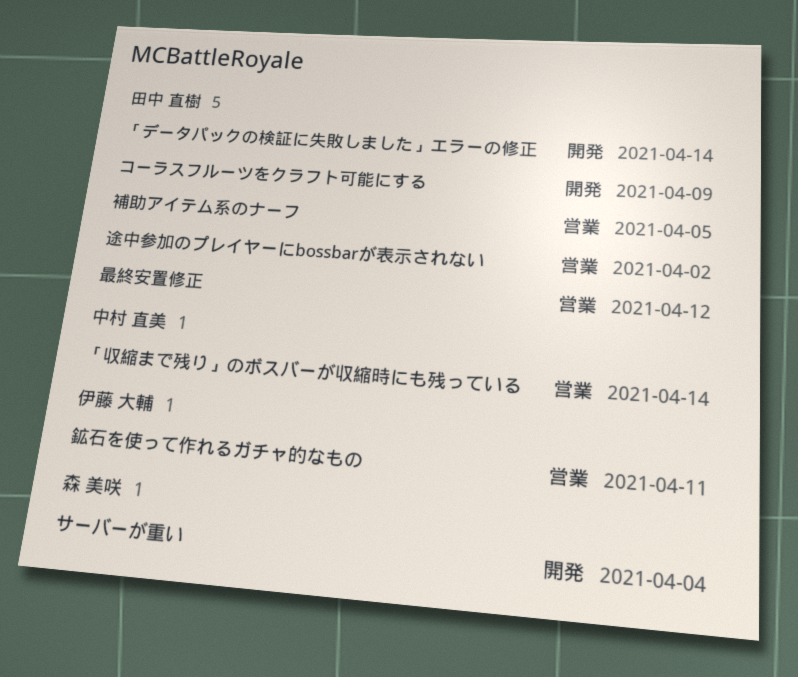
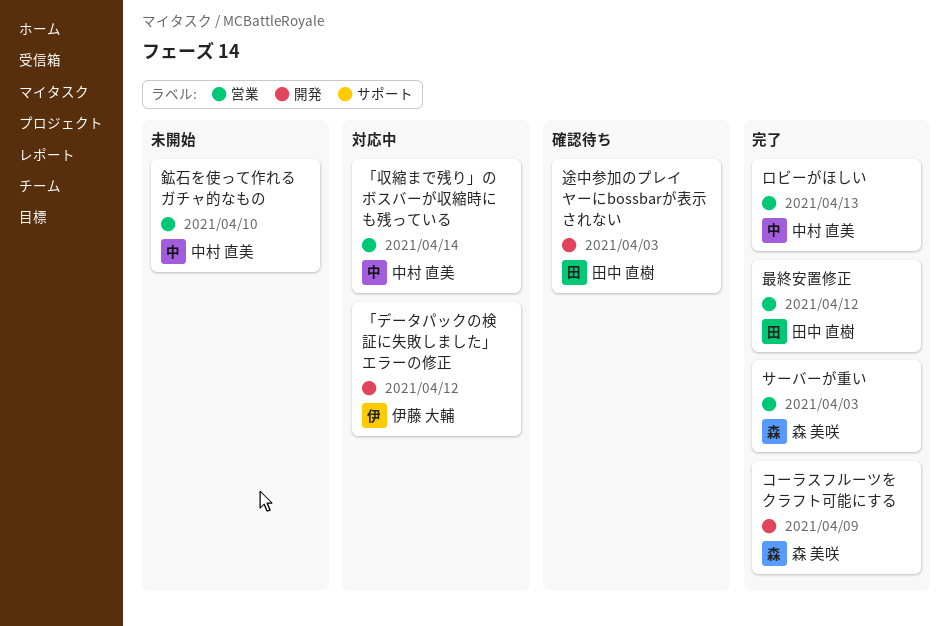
「データパックの検証に失敗しました」エラーの修正, owner: 田中 直樹 -> 伊藤 大輔
「データパックの検証に失敗しました」エラーの修正, due: Apr 14 -> Apr 12
コーラスフルーツをクラフト可能にする, owner: 田中 直樹 -> 森 美咲
サーバーが重い, label: 開発 -> 営業
サーバーが重い, due: Apr 4 -> Apr 3
ロビーがほしい: none -> present
補助アイテム系のナーフ: present -> none
途中参加のプレイヤーにbossbarが表示されない, label: 営業 -> 開発
途中参加のプレイヤーにbossbarが表示されない, due: Apr 2 -> Apr 3
鉱石を使って作れるガチャ的なもの, owner: 伊藤 大輔 -> 中村 直美
鉱石を使って作れるガチャ的なもの, due: Apr 11 -> Apr 10

